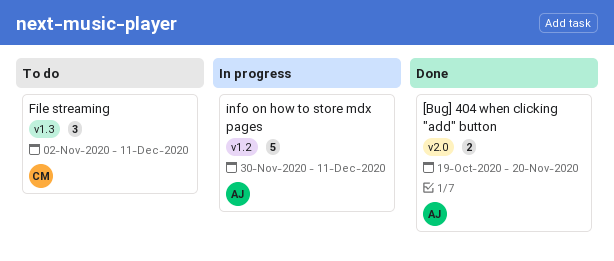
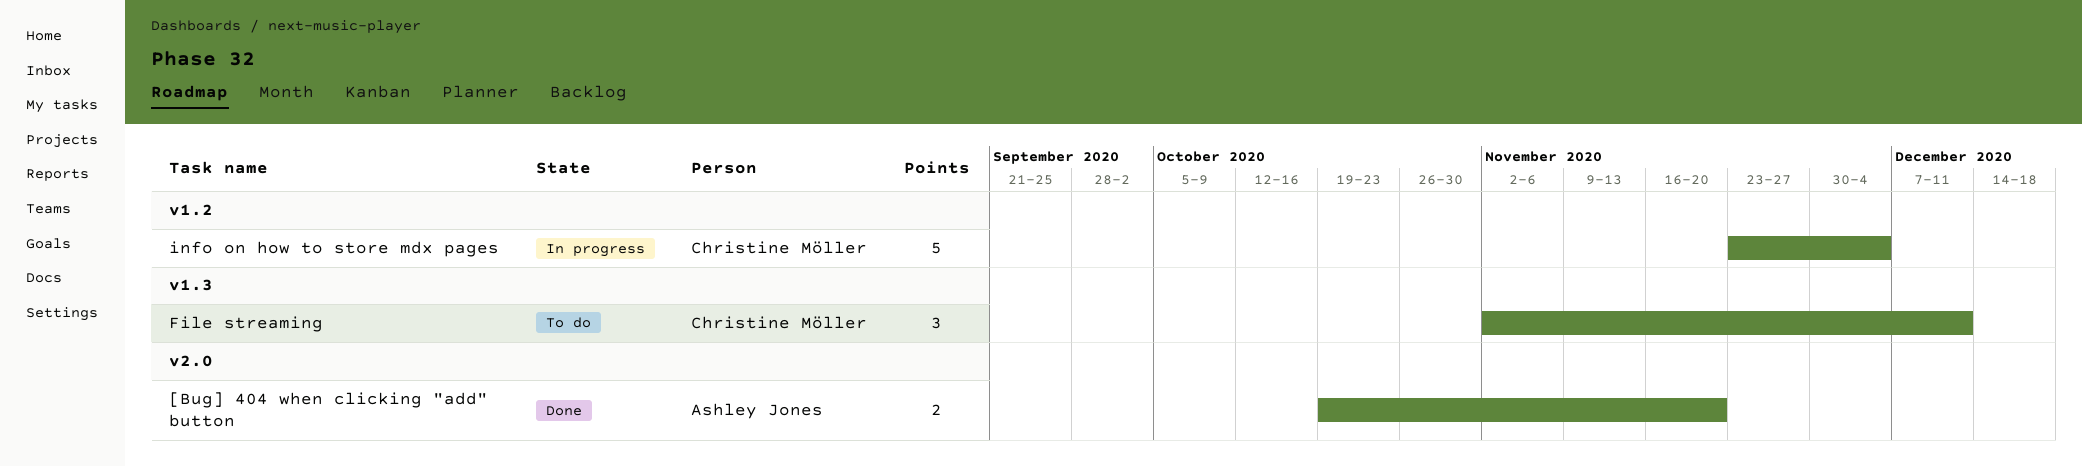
info on how to store mdx pages, owner: Ashley Jones -> Christine Möller
info on how to store mdx pages, start: Nov 30 -> Nov 23
info on how to store mdx pages, due: Dec 11 -> Dec 4

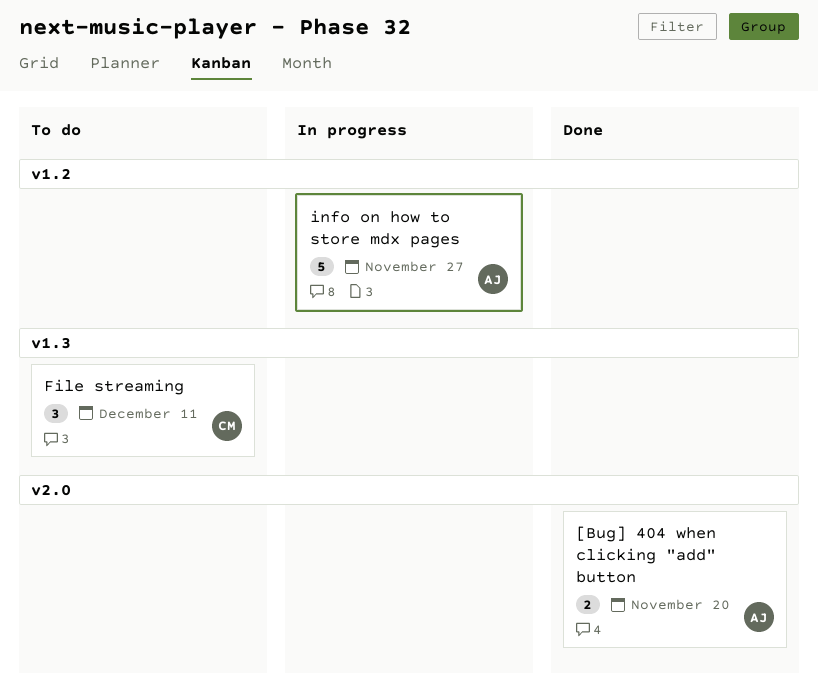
info on how to store mdx pages, owner: Christine Möller -> Ashley Jones
info on how to store mdx pages, due: Dec 4 -> Nov 27

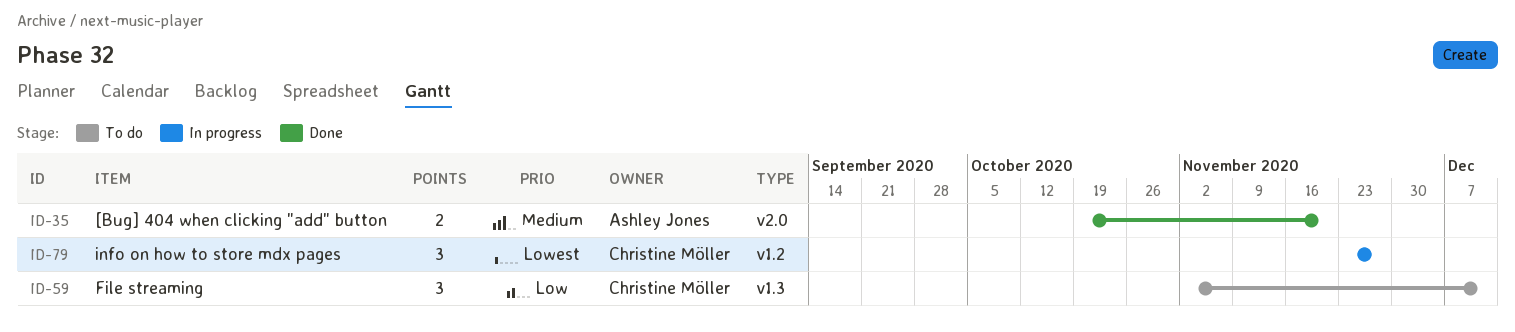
info on how to store mdx pages, owner: Ashley Jones -> Christine Möller
info on how to store mdx pages, estimate: 5 -> 3

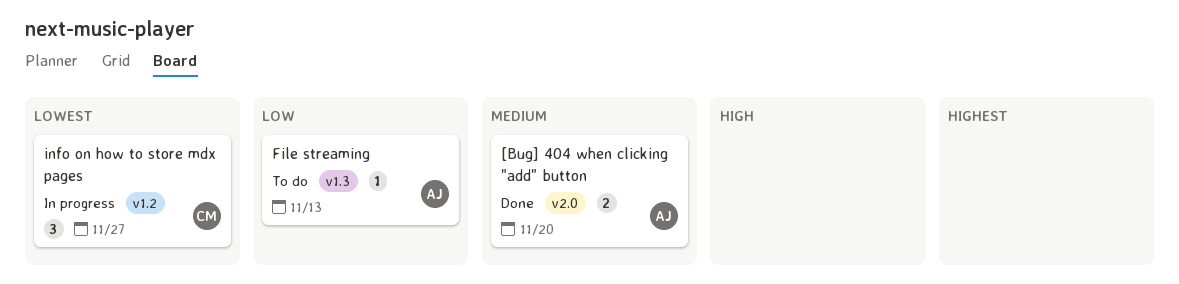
File streaming, owner: Christine Möller -> Ashley Jones
File streaming, estimate: 3 -> 1
File streaming, due: Dec 11 -> Nov 13

